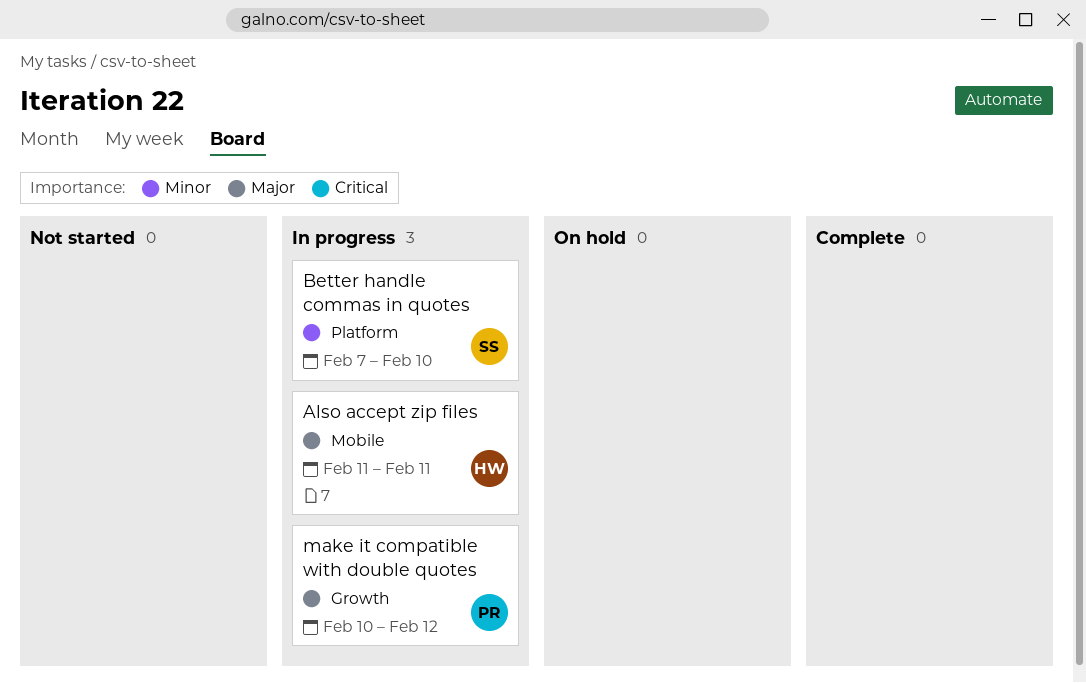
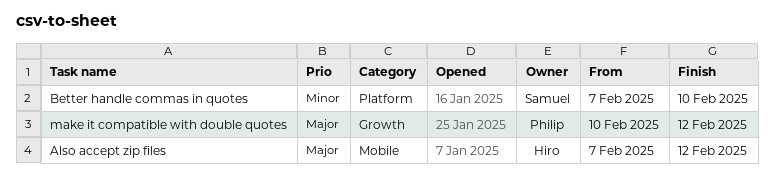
Also accept zip files, start: Feb 11 -> Feb 7
Also accept zip files, due: Feb 11 -> Feb 12

